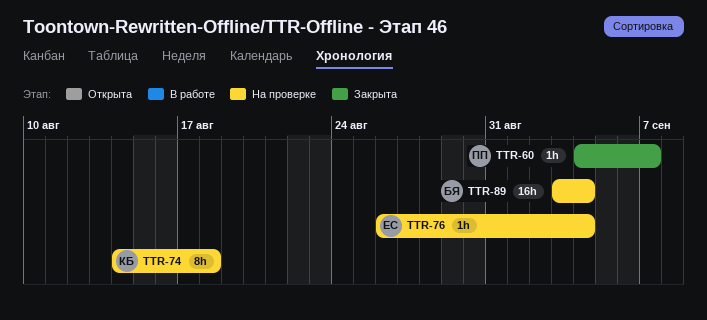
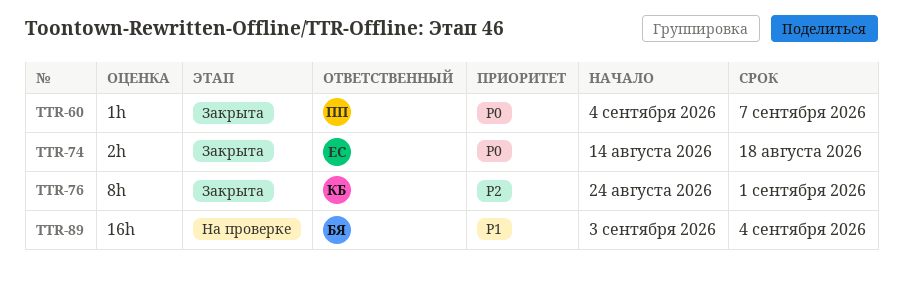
TTR-74, status: На проверке -> Закрыта
TTR-74, owner: КБ -> ЕС
TTR-74, estimate: 8h -> 2h
TTR-76, status: На проверке -> Закрыта
TTR-76, owner: ЕС -> КБ
TTR-76, estimate: 1h -> 8h
TTR-76, start: Aug 26 -> Aug 24
TTR-76, due: Sep 4 -> Sep 1

